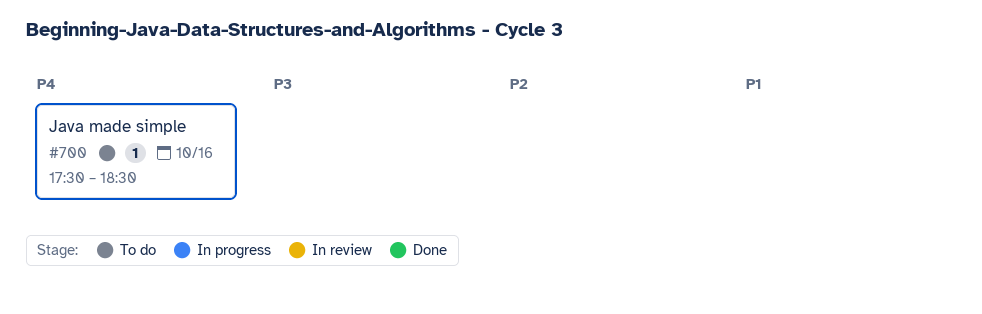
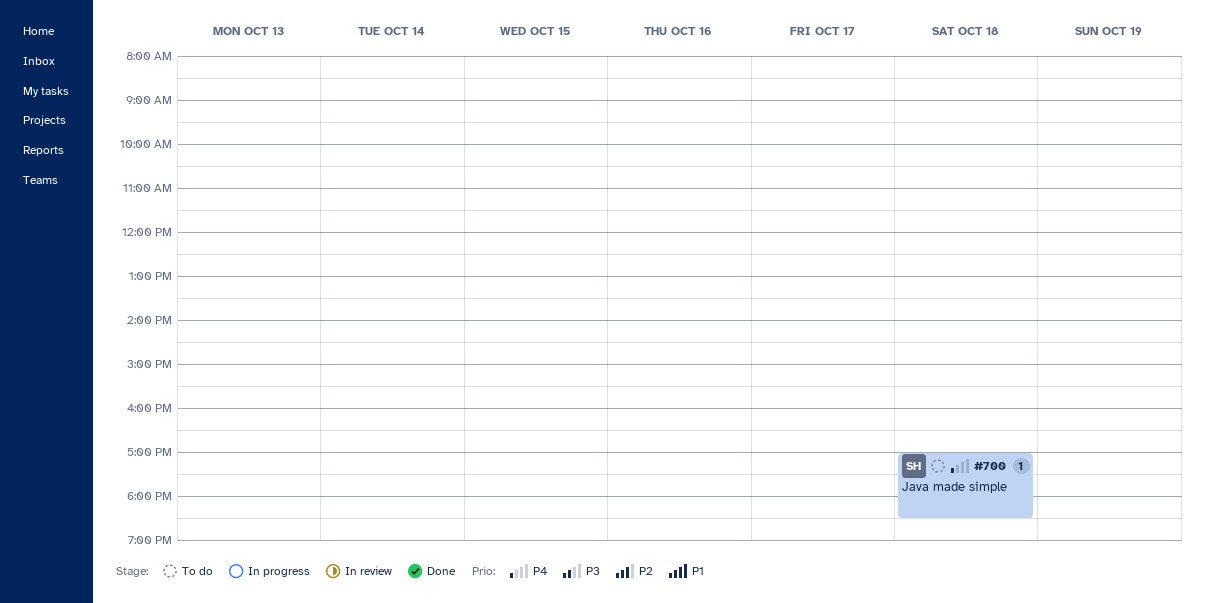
#700, day: Oct 16 -> Oct 18
#700, begins: 17:30 -> 17:00

